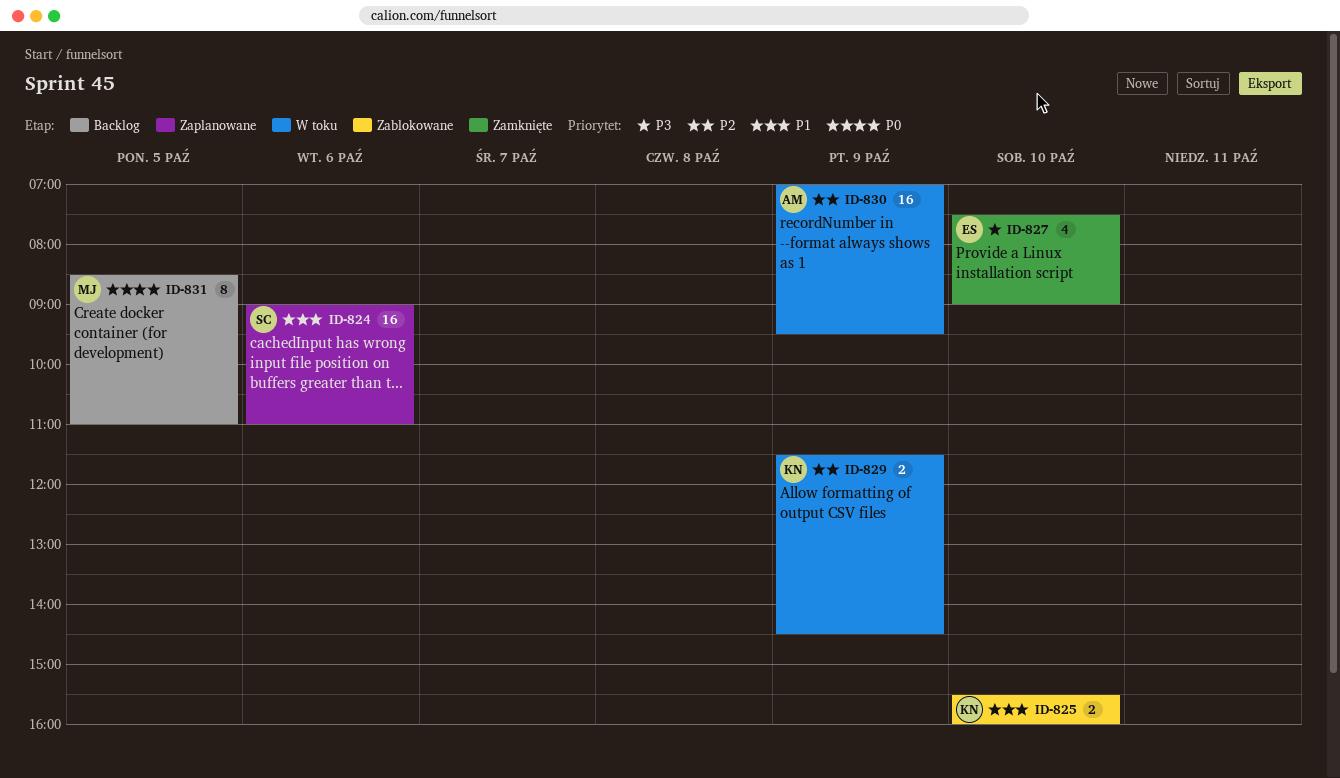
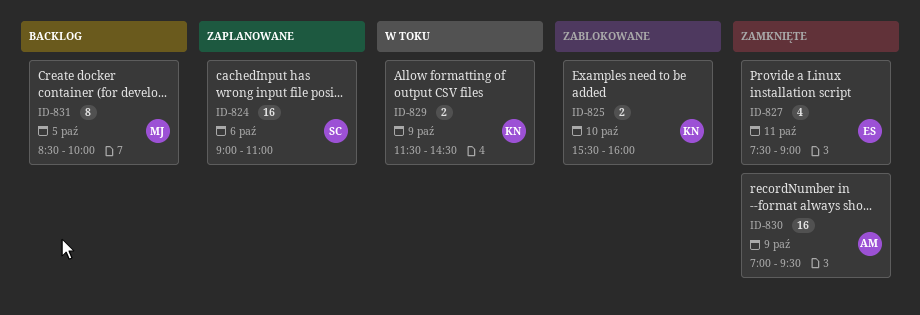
ID-827, day: Oct 10 -> Oct 11
ID-830, status: W toku -> Zamknięte
ID-831, ends: 11:00 -> 10:00

